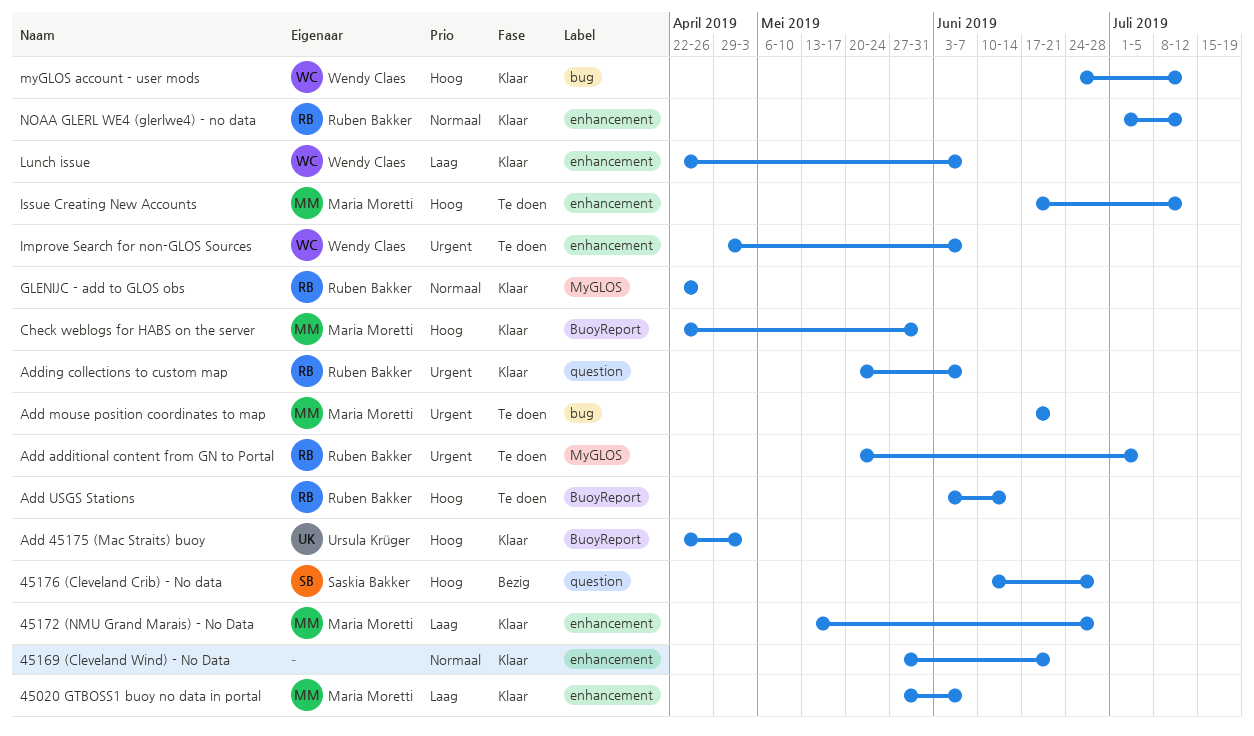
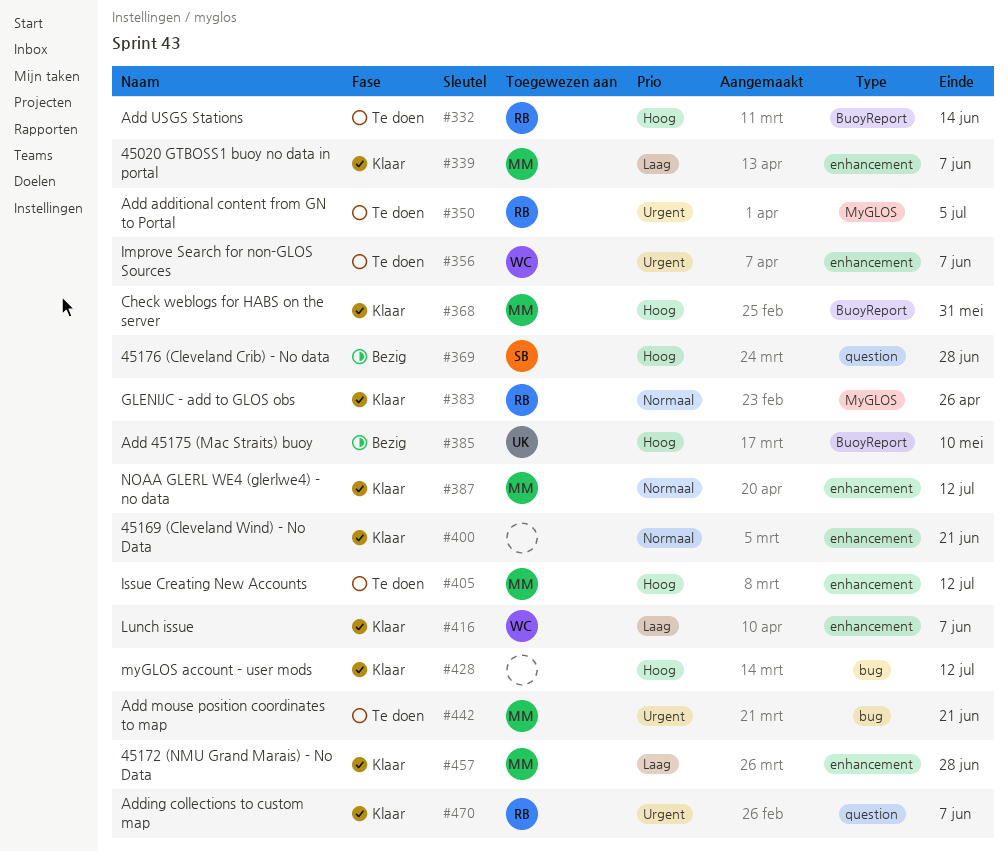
Add 45175 (Mac Straits) buoy, status: Klaar -> Bezig
Add 45175 (Mac Straits) buoy, due: May 3 -> May 10
myGLOS account - user mods, owner: Wendy Claes -> none
NOAA GLERL WE4 (glerlwe4) - no data, owner: Ruben Bakker -> Maria Moretti

